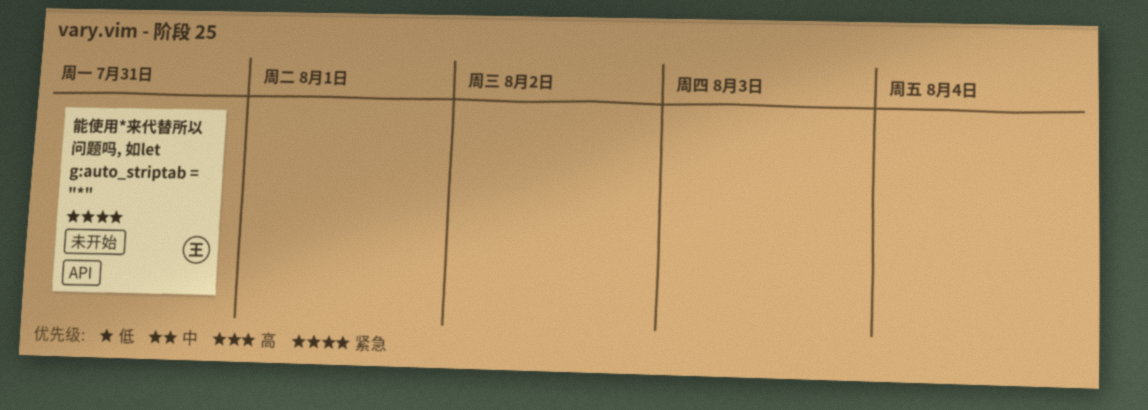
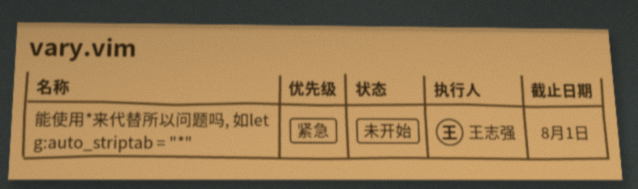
能使用*来代替所以问题吗, 如let g:auto_striptab = "*", due: Jul 31 -> Aug 1

